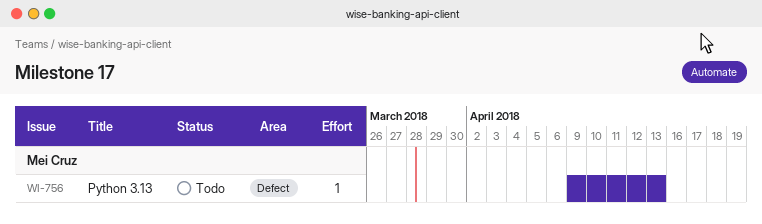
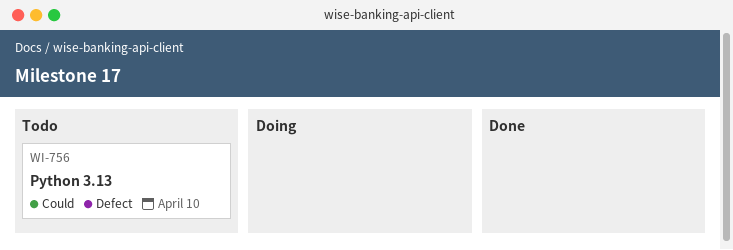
WI-756, due: Apr 13 -> Apr 10

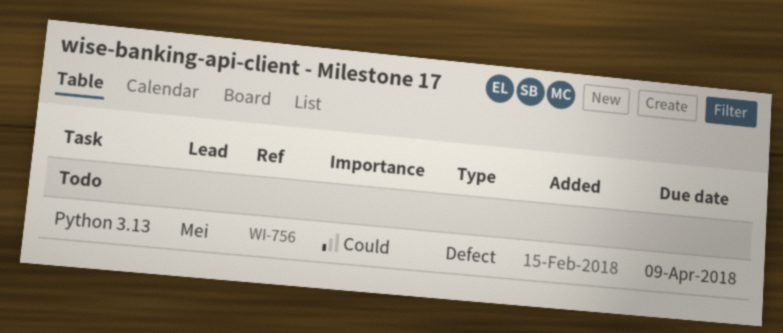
WI-756, due: Apr 10 -> Apr 9

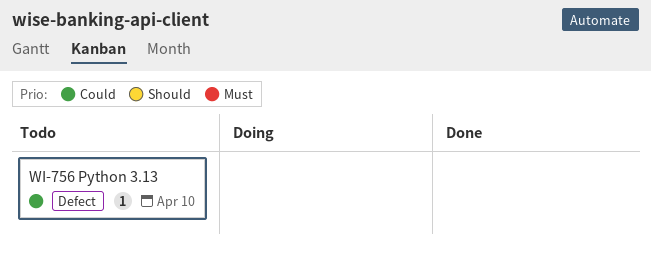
WI-756, due: Apr 9 -> Apr 10

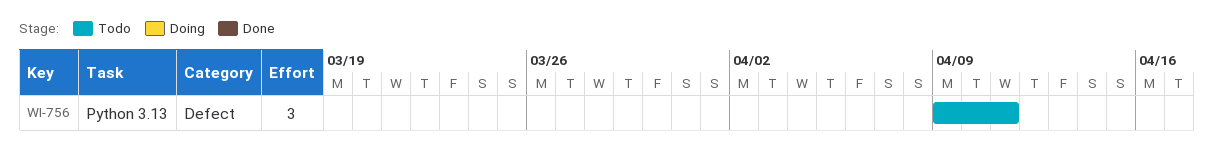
WI-756, estimate: 1 -> 3
WI-756, due: Apr 10 -> Apr 11

